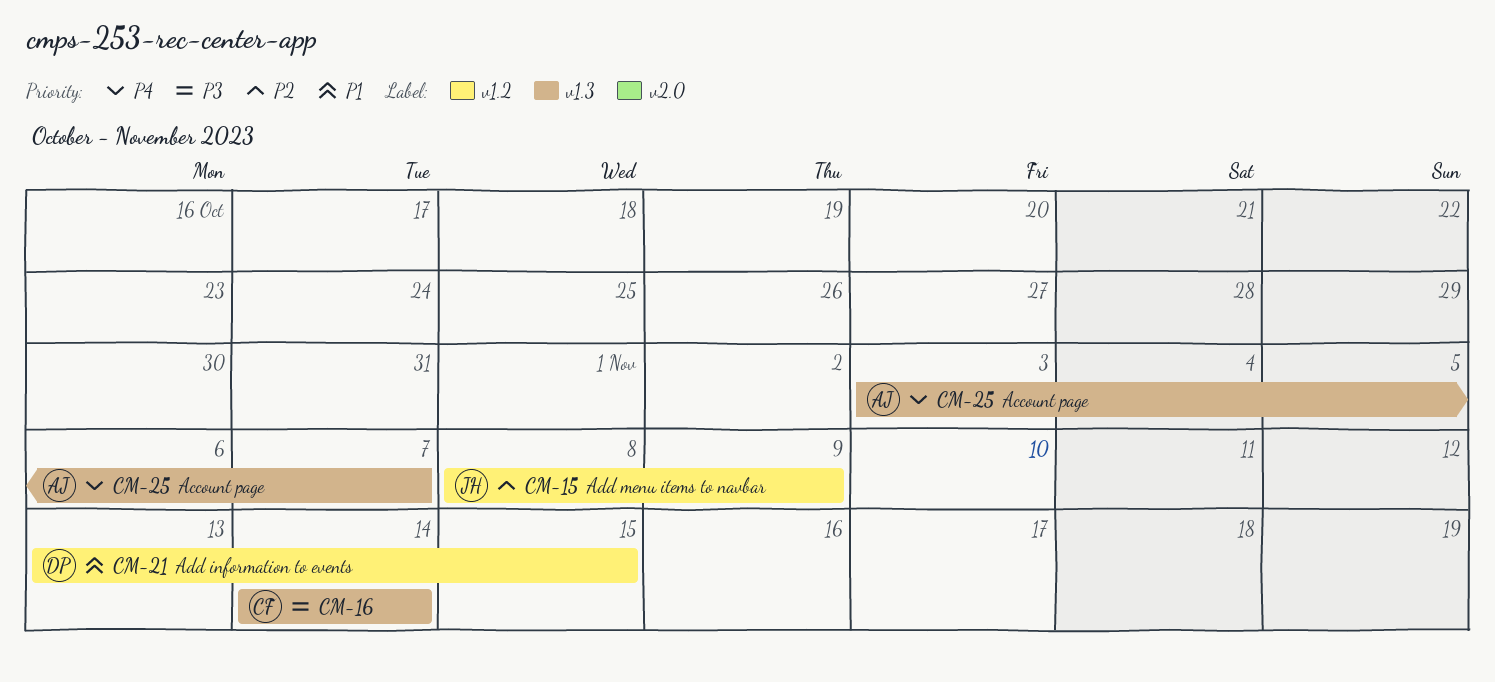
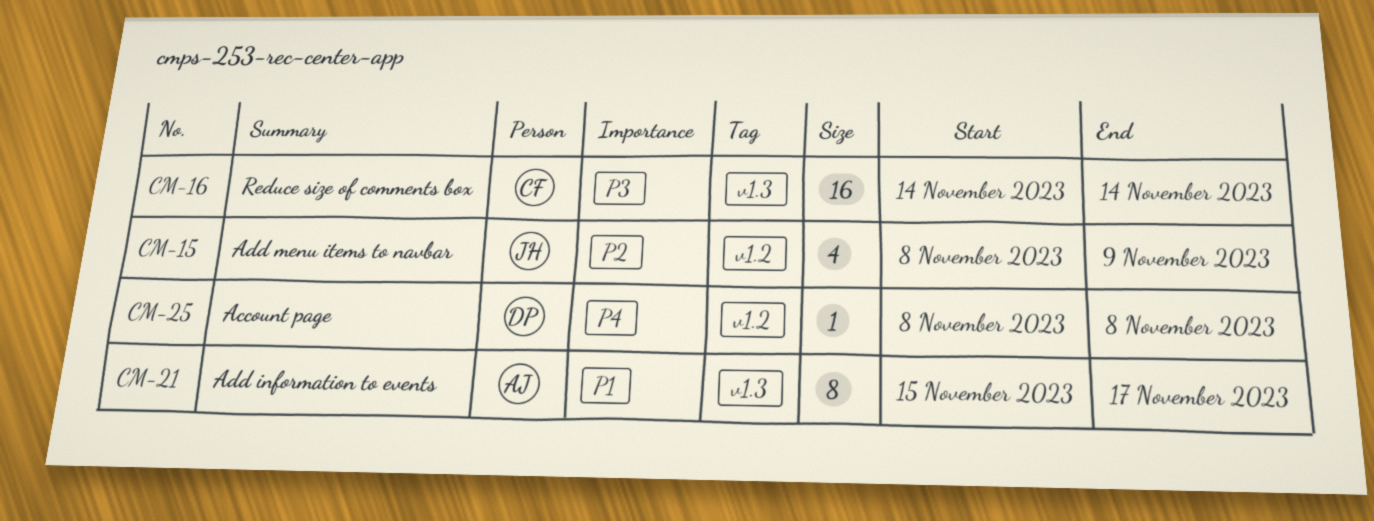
CM-21, owner: DP -> AJ
CM-21, label: v1.2 -> v1.3
CM-21, start: Nov 13 -> Nov 15
CM-21, due: Nov 15 -> Nov 17
CM-25, owner: AJ -> DP
CM-25, label: v1.3 -> v1.2
CM-25, start: Nov 3 -> Nov 8
CM-25, due: Nov 7 -> Nov 8

